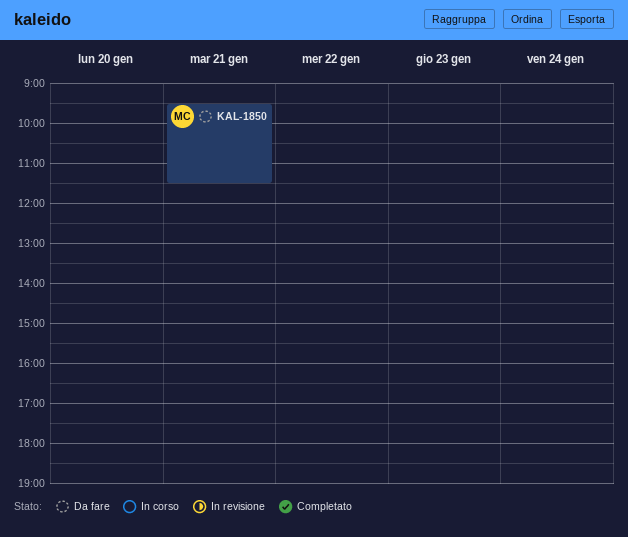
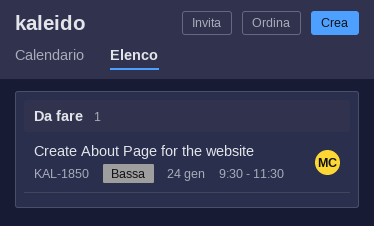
KAL-1850, day: Jan 21 -> Jan 24

